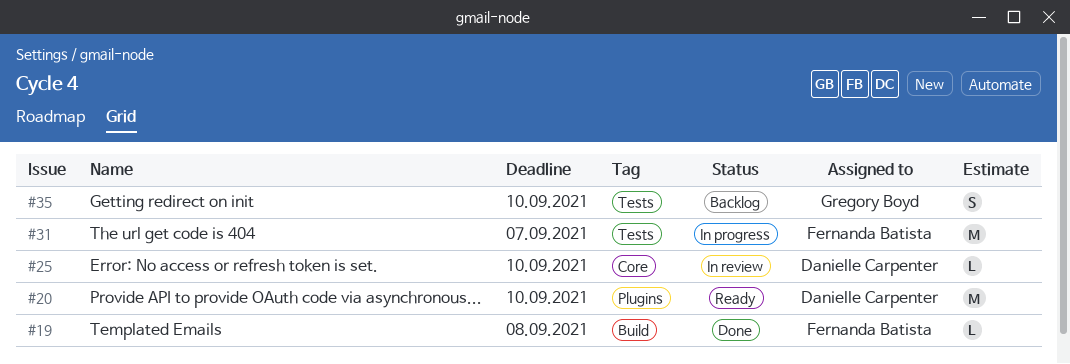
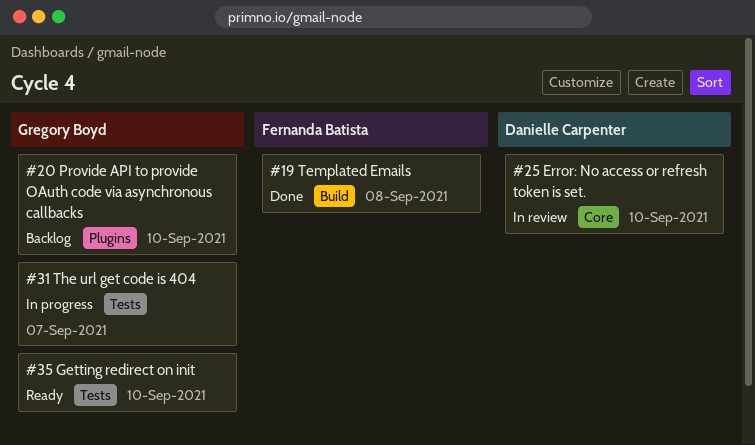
#20, status: Ready -> Backlog
#20, owner: Danielle Carpenter -> Gregory Boyd
#31, owner: Fernanda Batista -> Gregory Boyd
#35, status: Backlog -> Ready

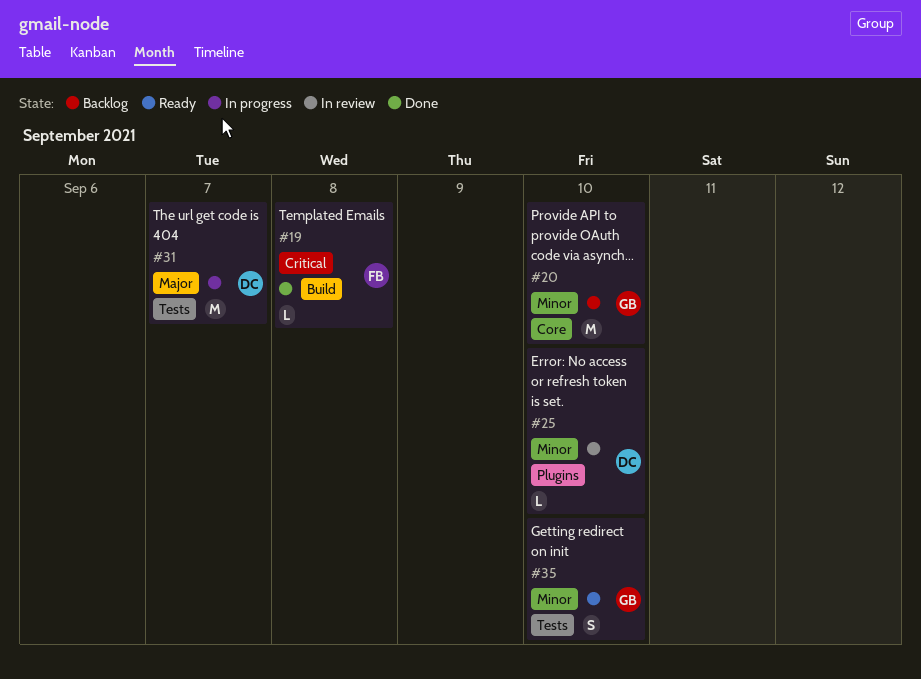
#20, label: Plugins -> Core
#25, label: Core -> Plugins
#31, owner: Gregory Boyd -> Danielle Carpenter

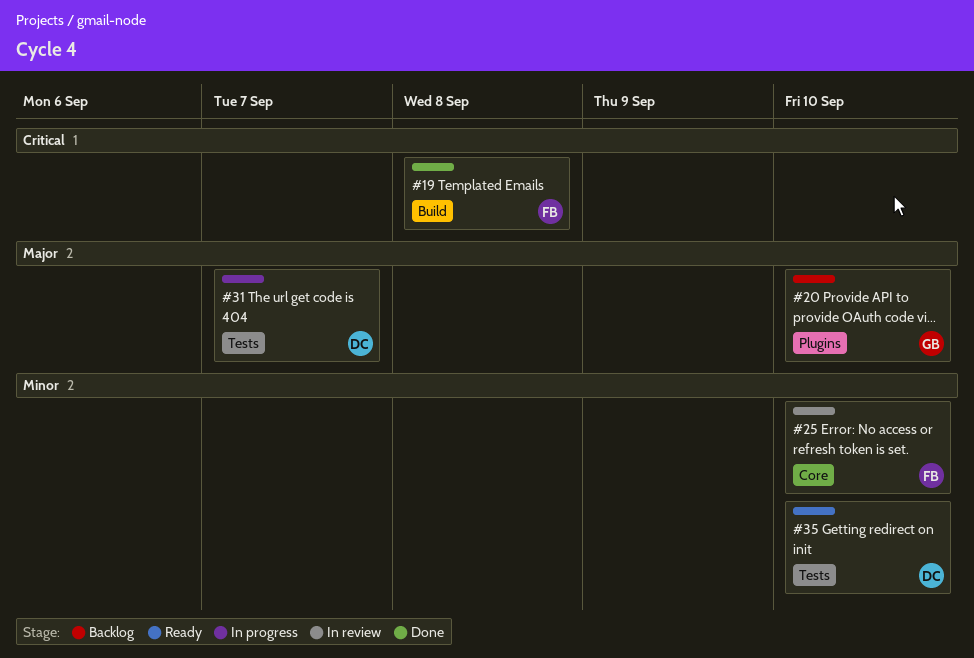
#20, priority: Minor -> Major
#20, label: Core -> Plugins
#25, owner: DC -> FB
#25, label: Plugins -> Core
#35, owner: GB -> DC

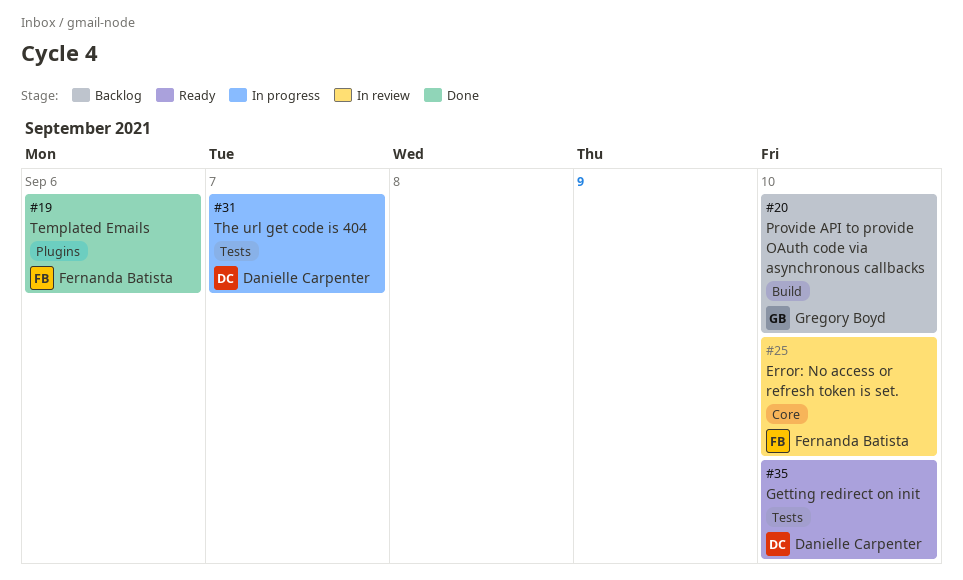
#19, label: Build -> Plugins
#19, due: Sep 8 -> Sep 6
#20, label: Plugins -> Build

